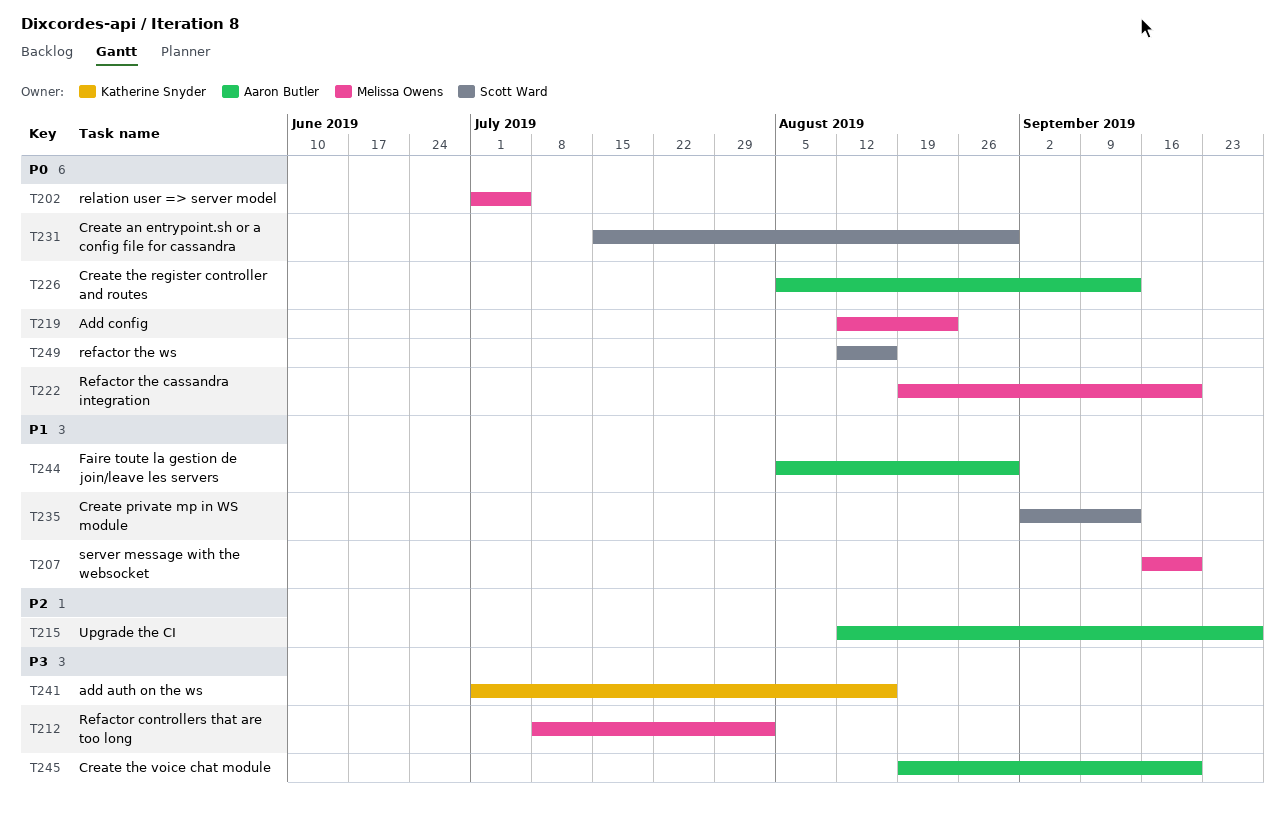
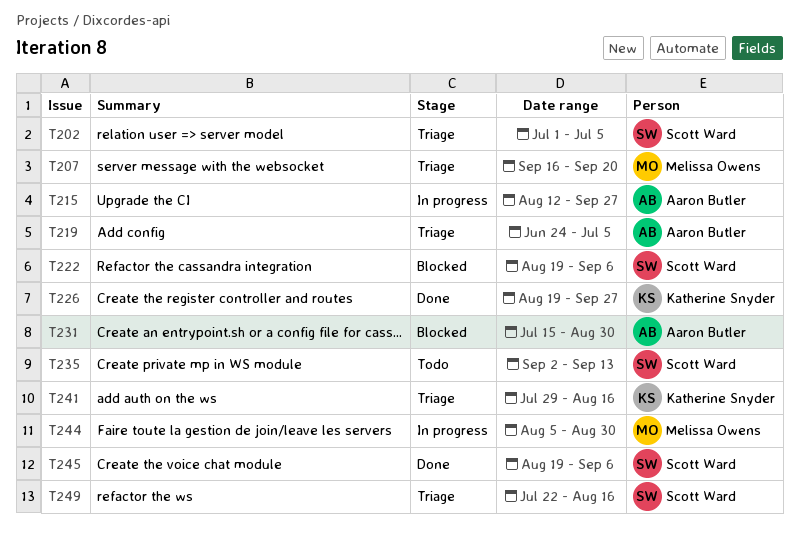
T202, owner: Melissa Owens -> Scott Ward
T212: present -> none
T219, owner: Melissa Owens -> Aaron Butler
T219, start: Aug 12 -> Jun 24
T219, due: Aug 23 -> Jul 5
T222, owner: Melissa Owens -> Scott Ward
T222, due: Sep 20 -> Sep 6
T226, owner: Aaron Butler -> Katherine Snyder
T226, start: Aug 5 -> Aug 19
T226, due: Sep 13 -> Sep 27
T231, owner: Scott Ward -> Aaron Butler
T241, start: Jul 1 -> Jul 29
T244, owner: Aaron Butler -> Melissa Owens
T245, owner: Aaron Butler -> Scott Ward
T245, due: Sep 20 -> Sep 6
T249, start: Aug 12 -> Jul 22

